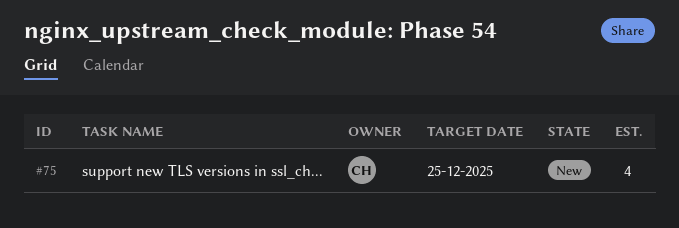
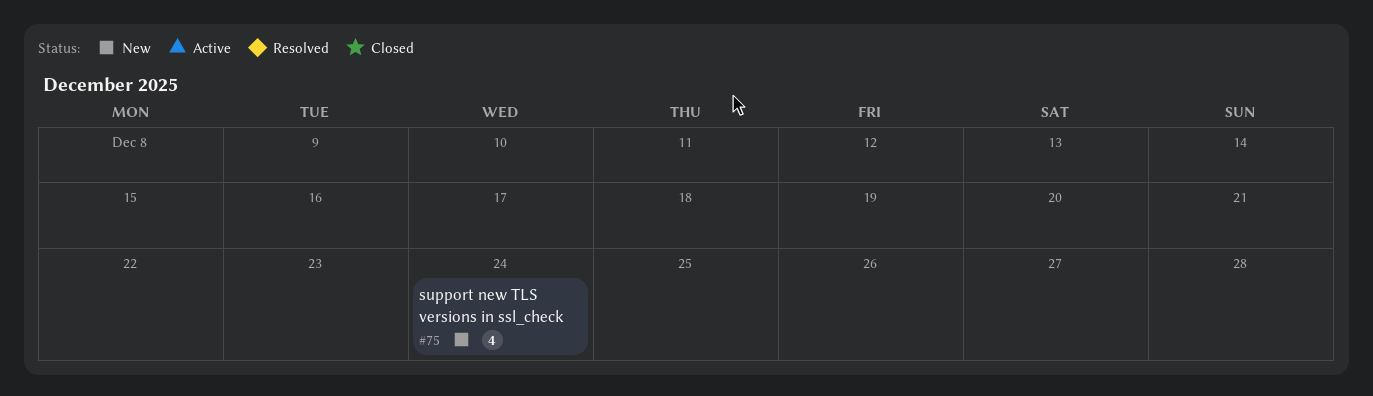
#75, due: Dec 25 -> Dec 24

